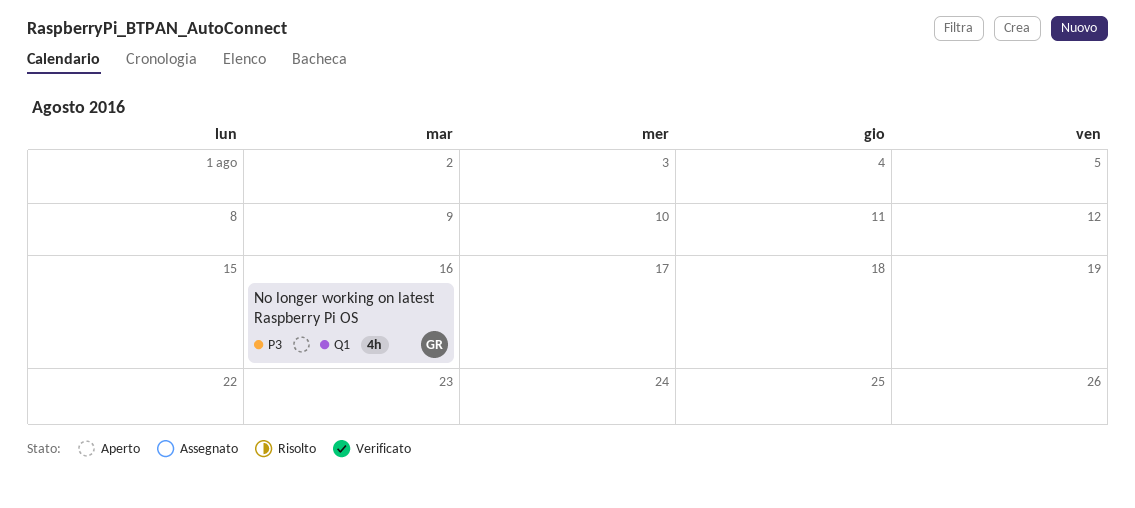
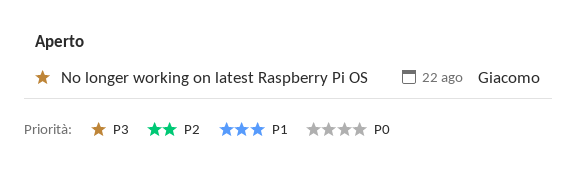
No longer working on latest Raspberry Pi OS, due: Aug 16 -> Aug 22

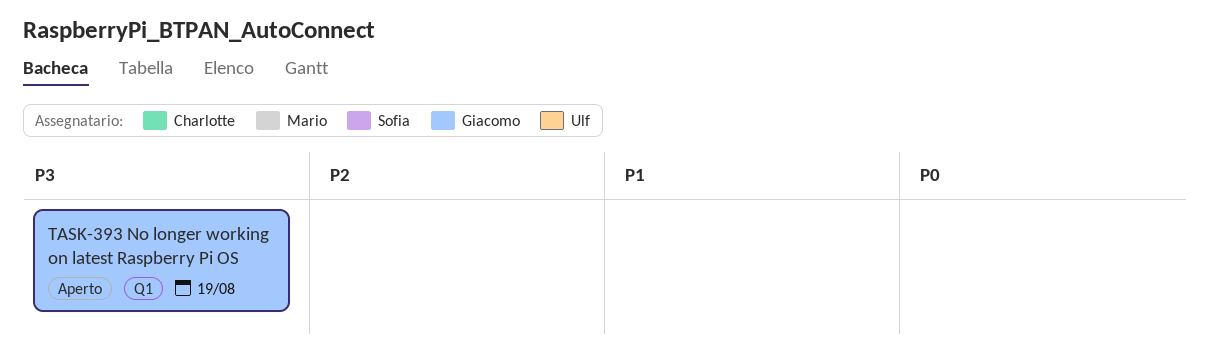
No longer working on latest Raspberry Pi OS, due: Aug 22 -> Aug 19

